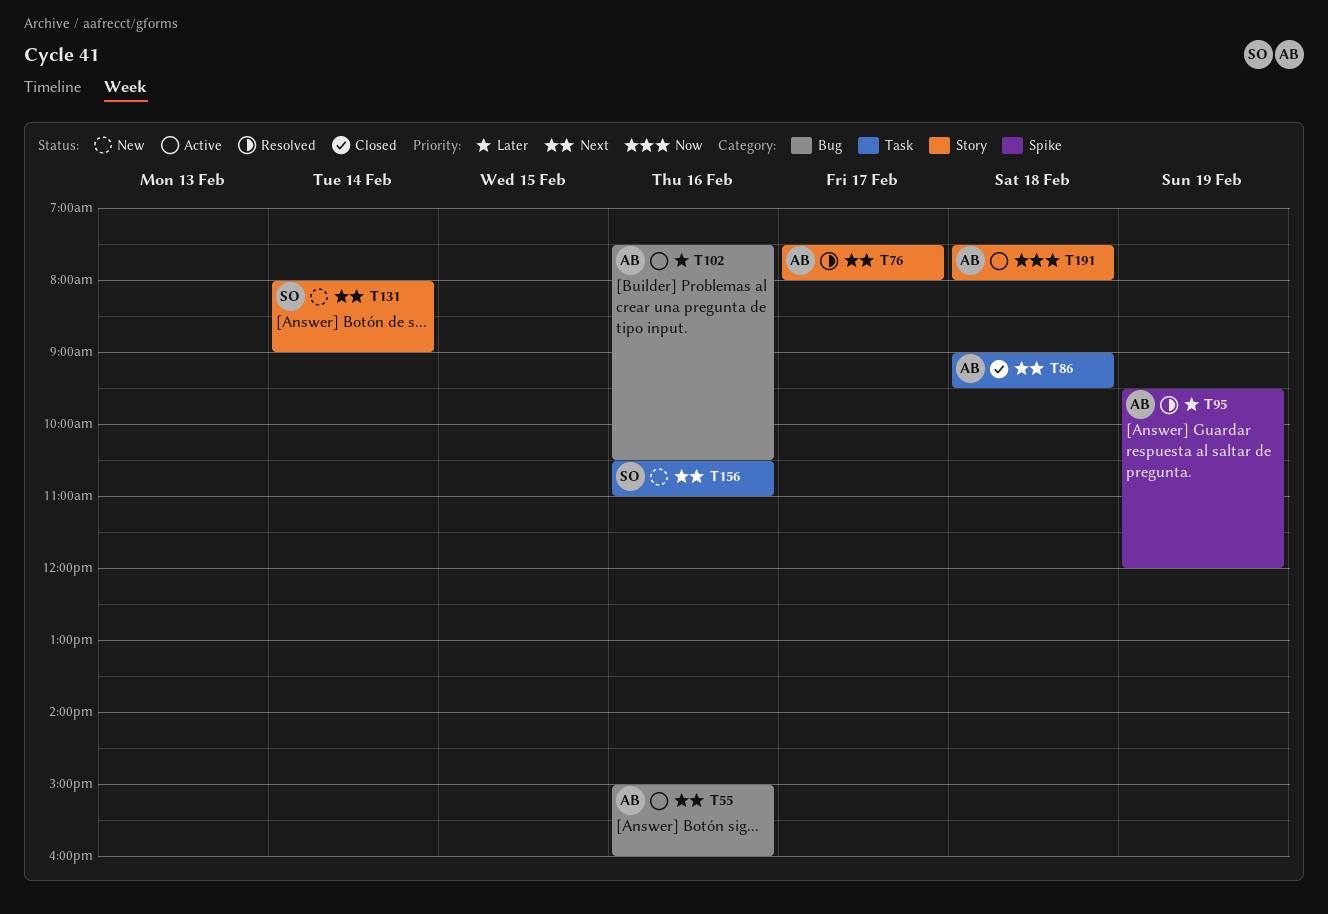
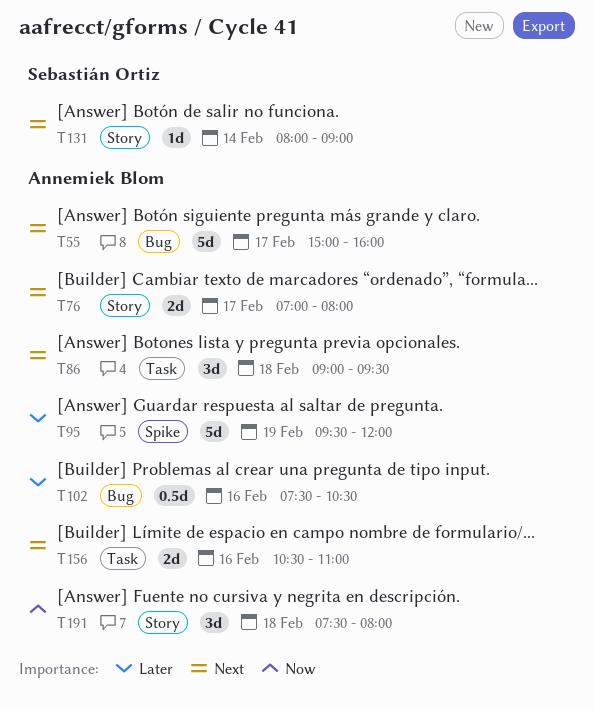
T55, day: Feb 16 -> Feb 17
T76, begins: 07:30 -> 07:00
T156, owner: Sebastián Ortiz -> Annemiek Blom

